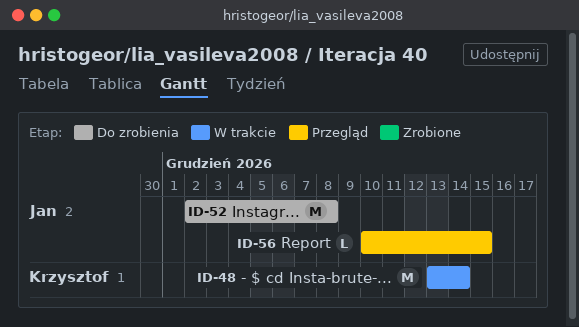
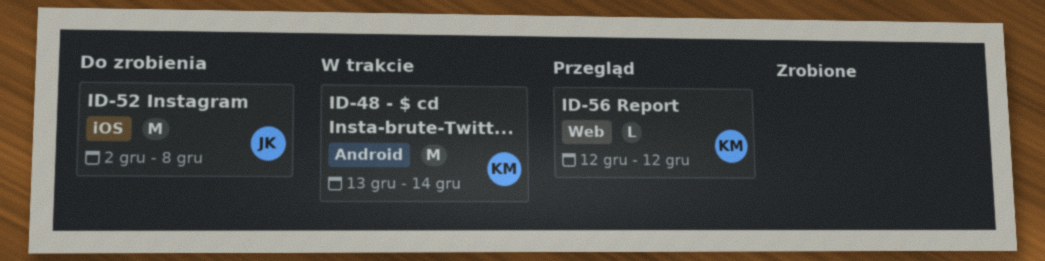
ID-56, owner: Jan -> Krzysztof
ID-56, start: Dec 10 -> Dec 12
ID-56, due: Dec 15 -> Dec 12

